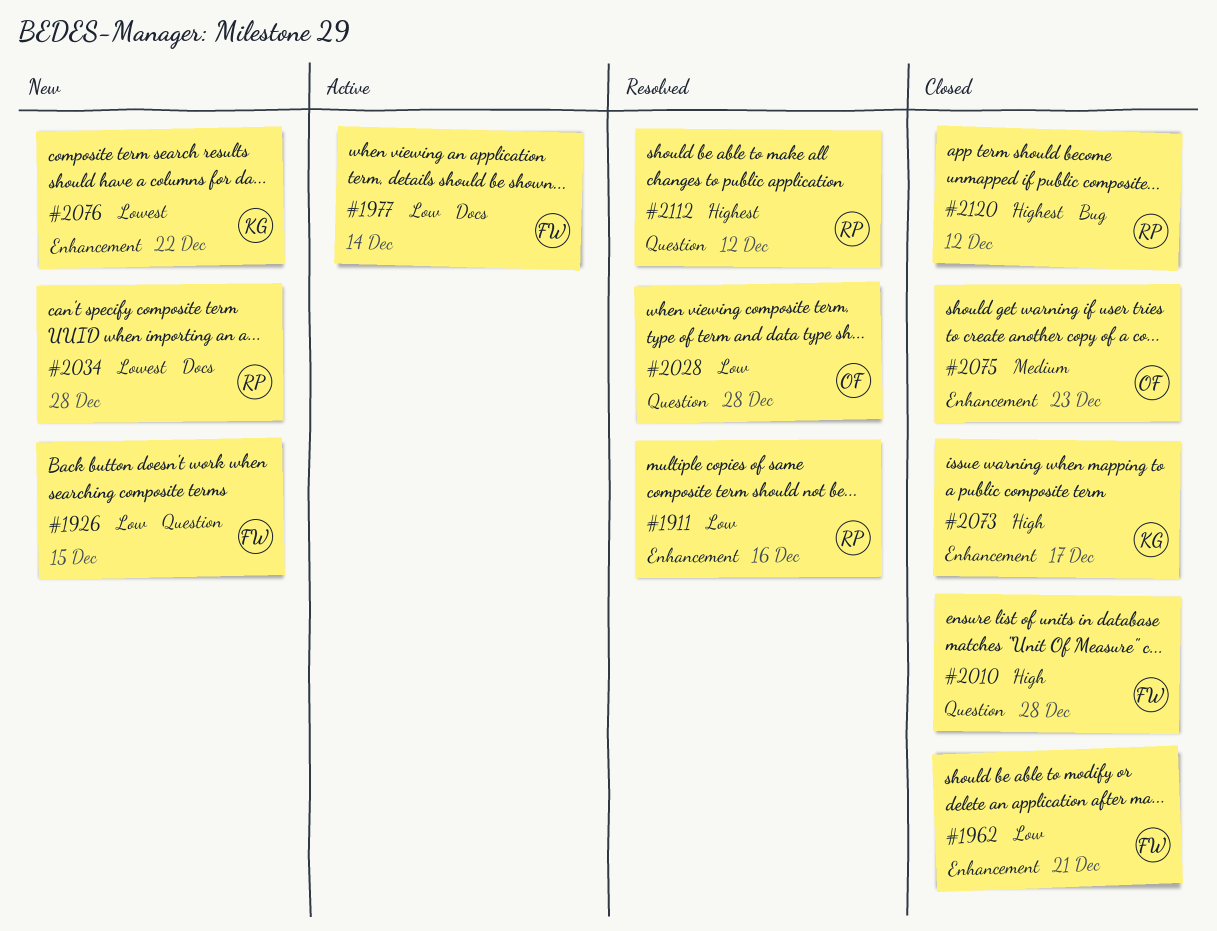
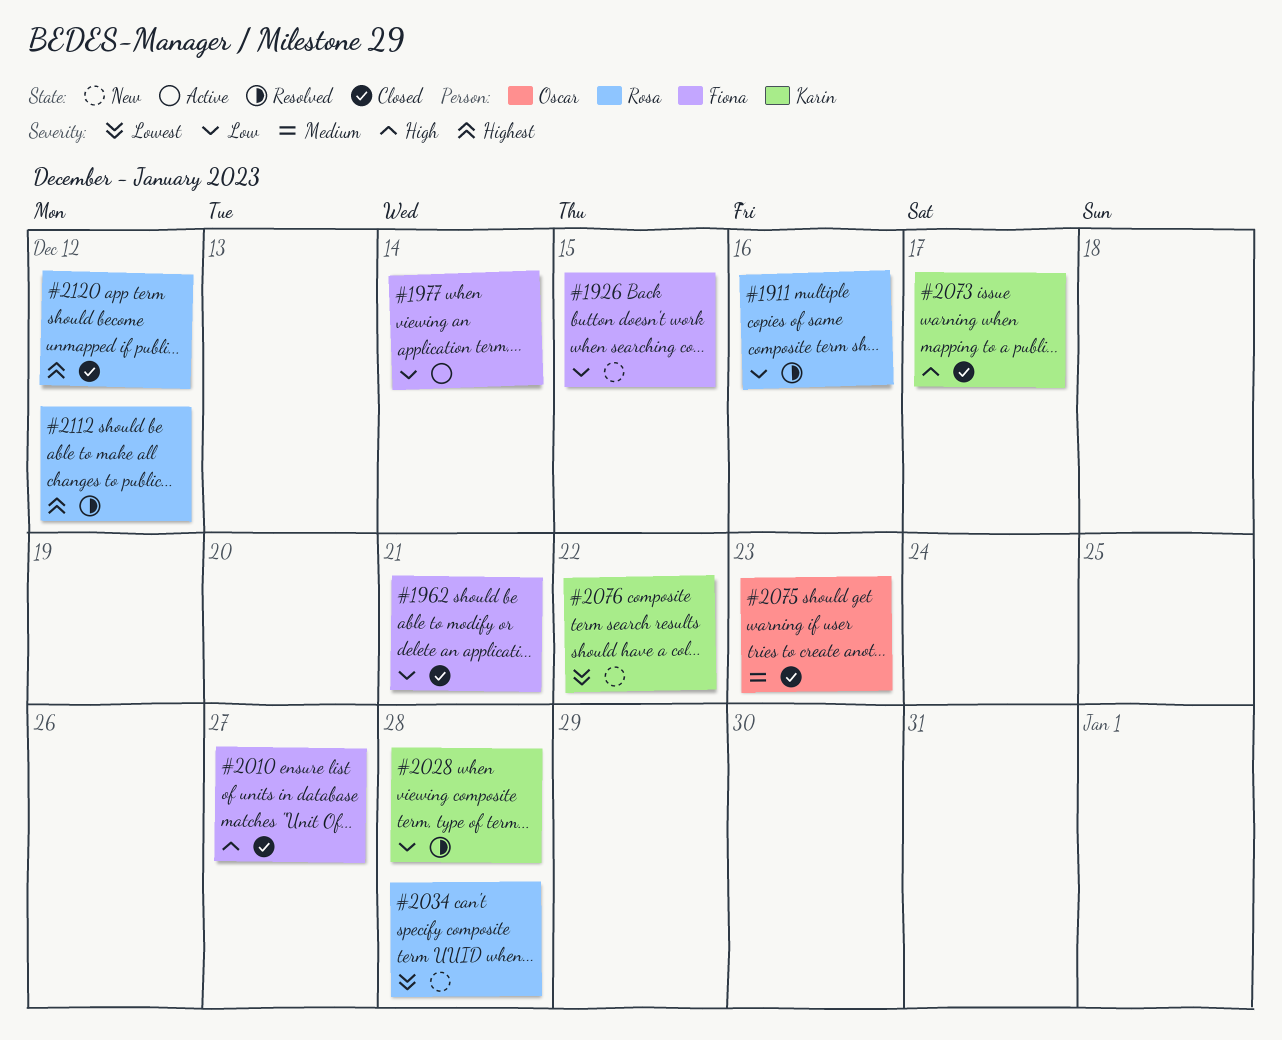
#2010, due: Dec 28 -> Dec 27
#2028, owner: Oscar -> Karin

